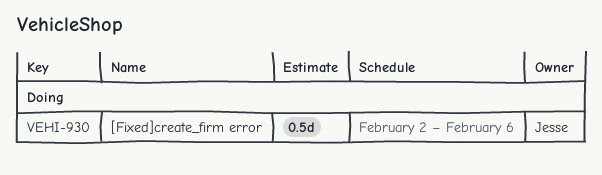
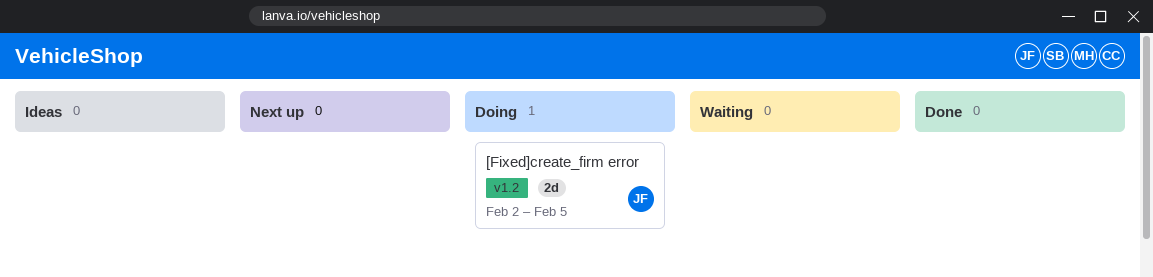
[Fixed]create_firm error, estimate: 0.5d -> 2d
[Fixed]create_firm error, due: Feb 6 -> Feb 5

